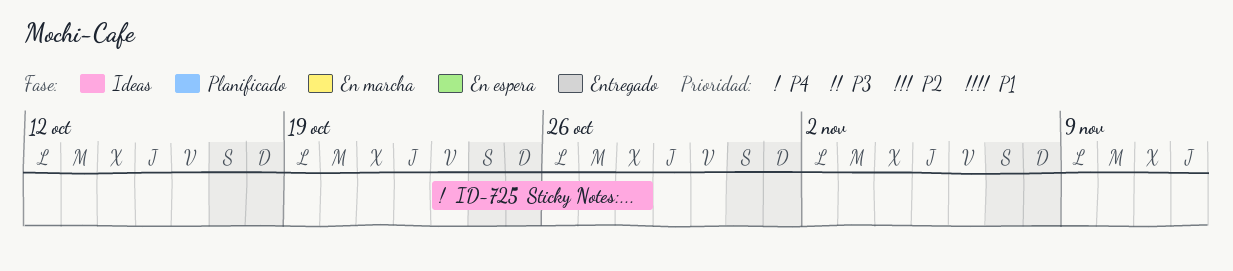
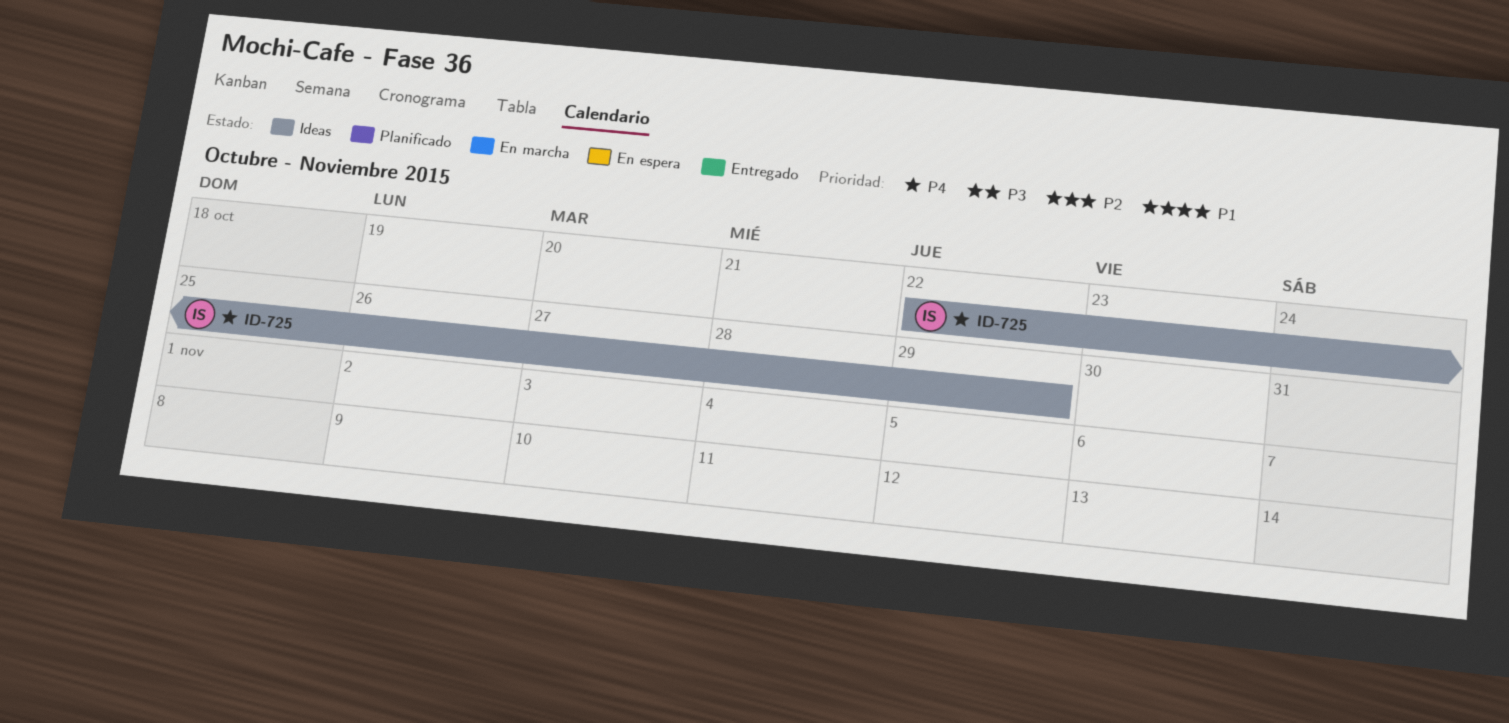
ID-725, start: Oct 23 -> Oct 22
ID-725, due: Oct 28 -> Oct 29

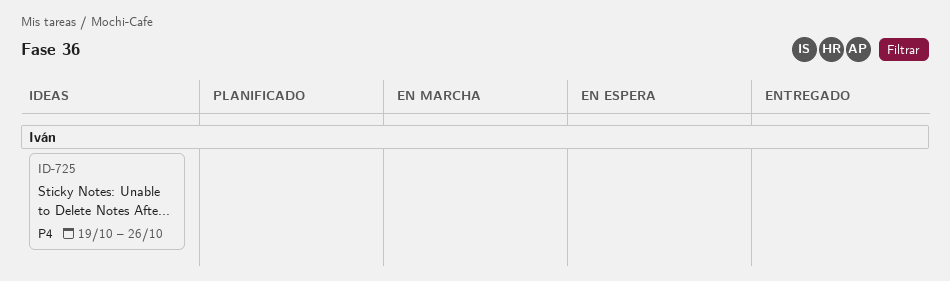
ID-725, start: Oct 22 -> Oct 19
ID-725, due: Oct 29 -> Oct 26

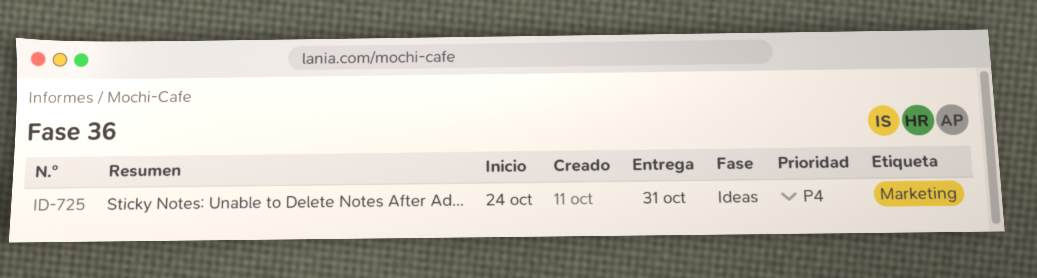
ID-725, start: Oct 19 -> Oct 24
ID-725, due: Oct 26 -> Oct 31

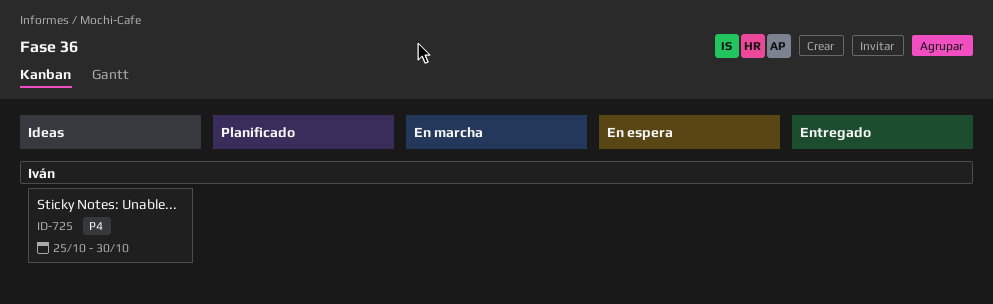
ID-725, start: Oct 24 -> Oct 25
ID-725, due: Oct 31 -> Oct 30

